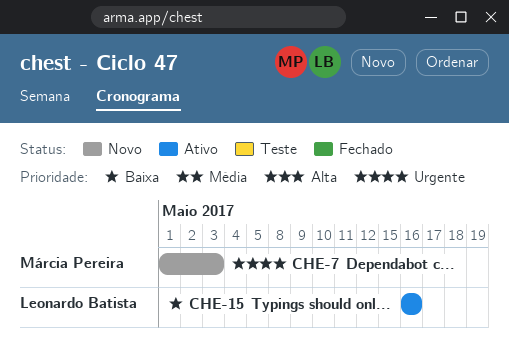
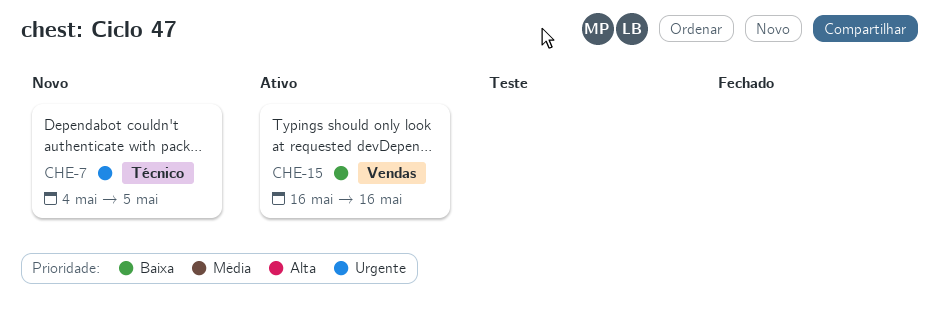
CHE-7, start: May 1 -> May 4
CHE-7, due: May 3 -> May 5

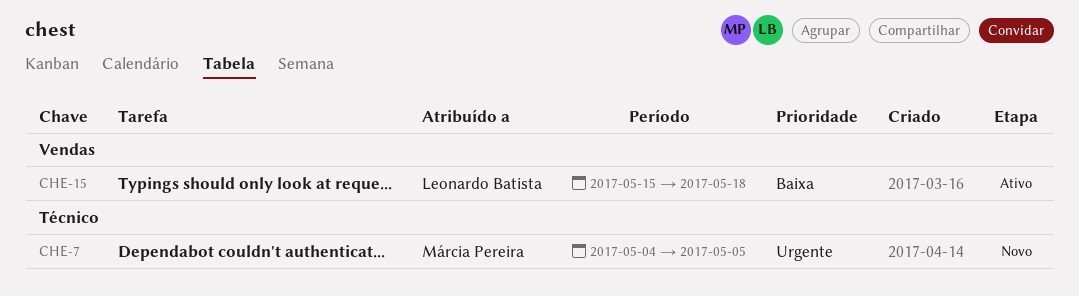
CHE-15, start: May 16 -> May 15
CHE-15, due: May 16 -> May 18

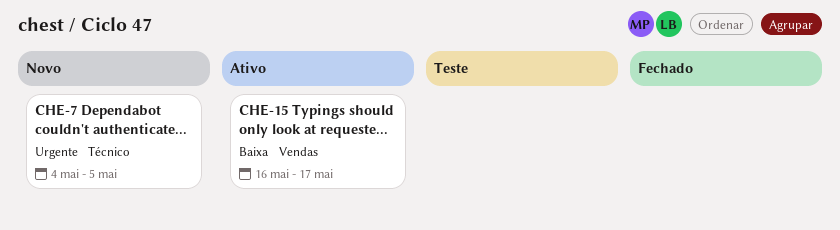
CHE-15, start: May 15 -> May 16
CHE-15, due: May 18 -> May 17

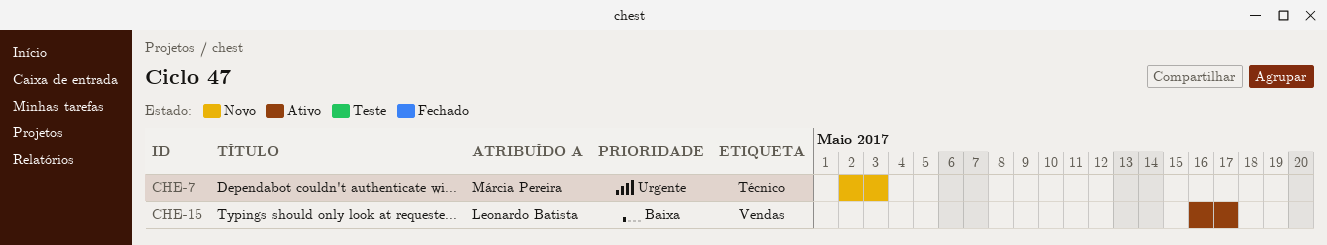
CHE-7, start: May 4 -> May 2
CHE-7, due: May 5 -> May 3

